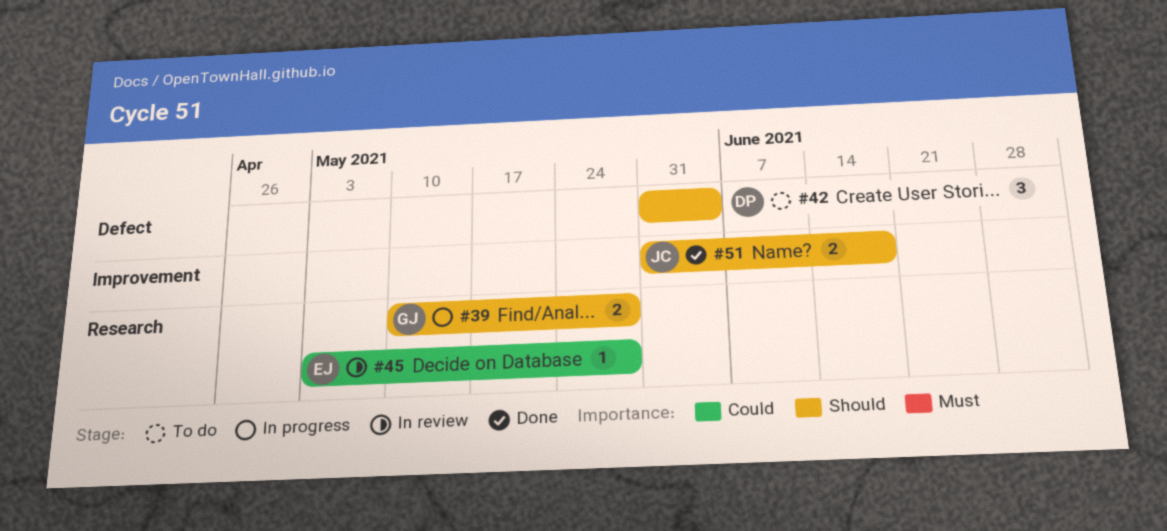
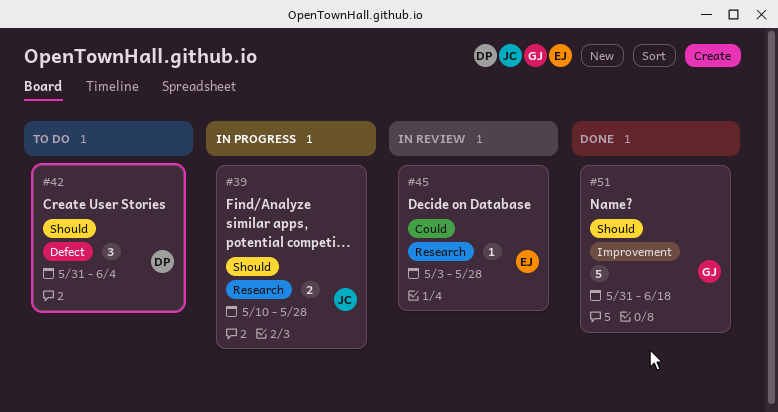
#39, owner: GJ -> JC
#51, owner: JC -> GJ
#51, estimate: 2 -> 5

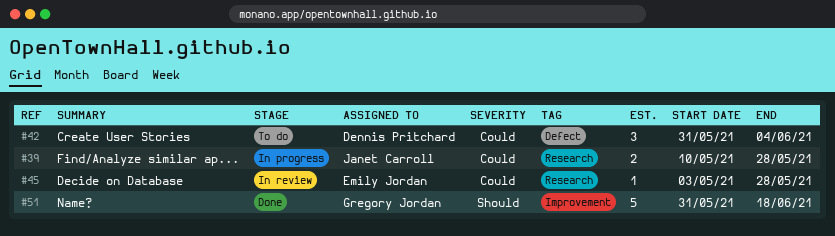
#39, priority: Should -> Could
#42, priority: Should -> Could

